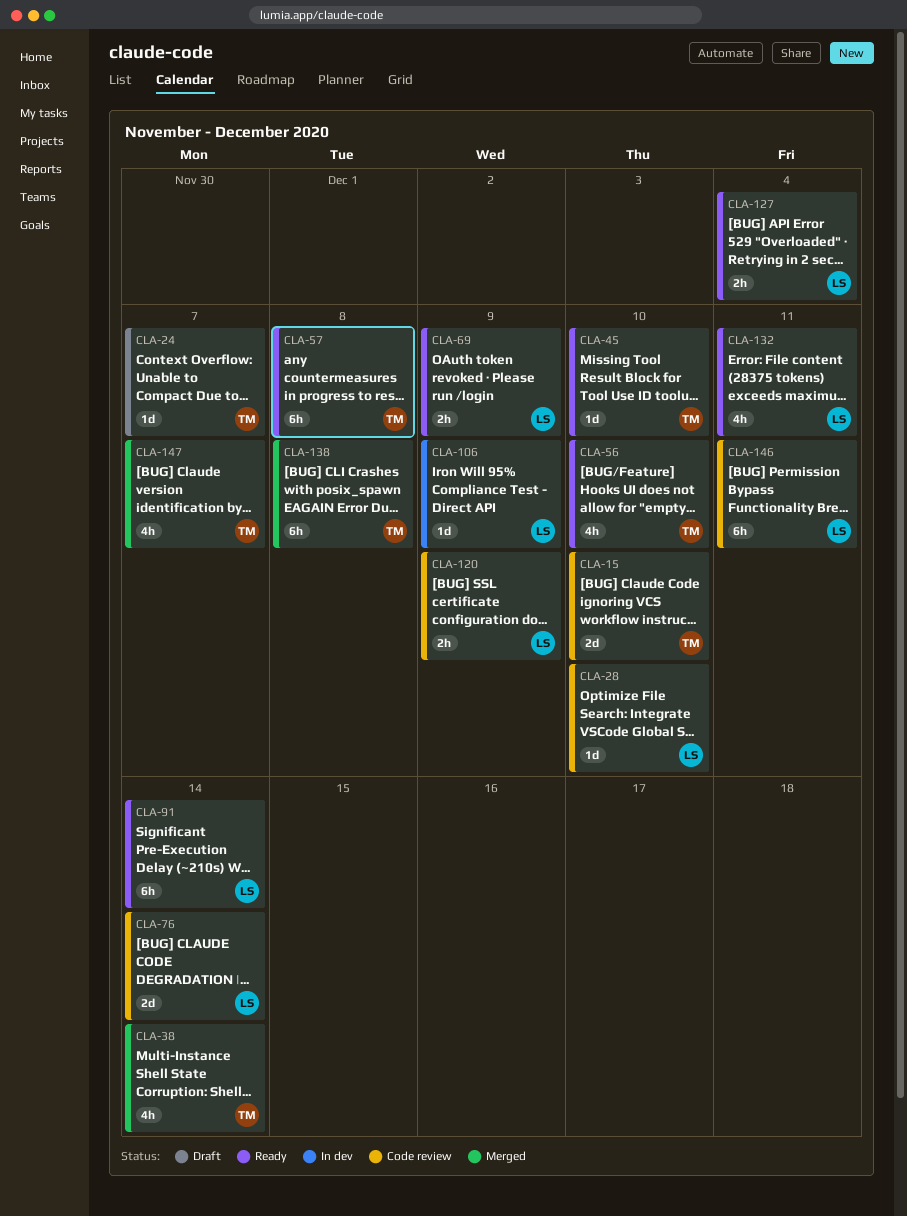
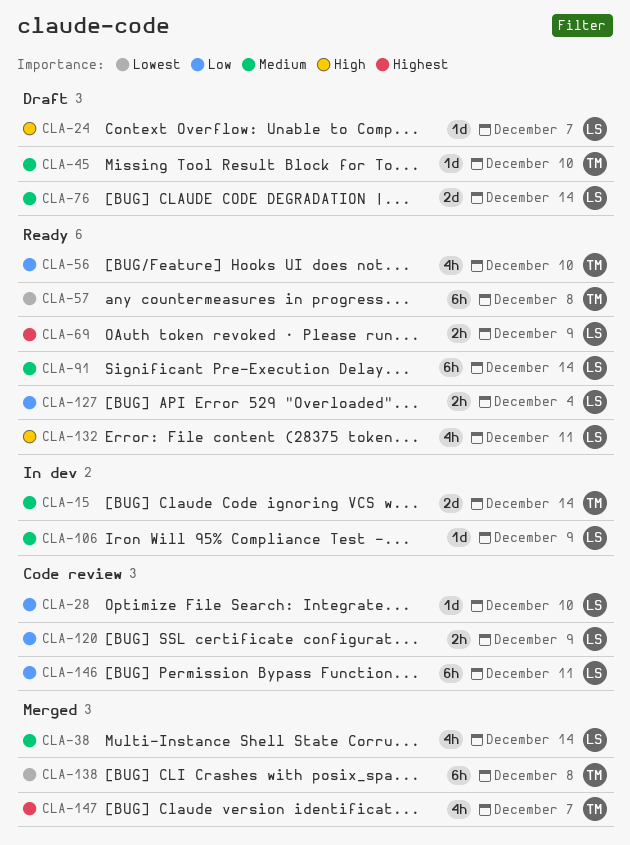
CLA-15, status: Code review -> In dev
CLA-15, due: Dec 10 -> Dec 14
CLA-24, owner: TM -> LS
CLA-38, owner: TM -> LS
CLA-45, status: Ready -> Draft
CLA-76, status: Code review -> Draft

